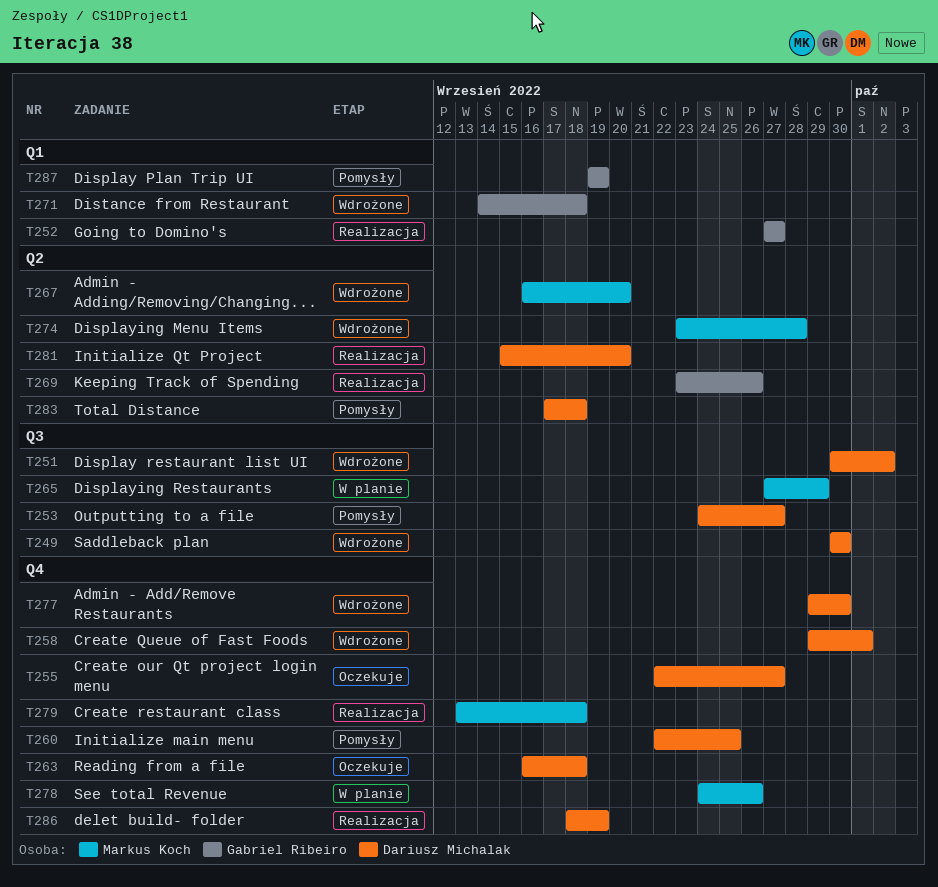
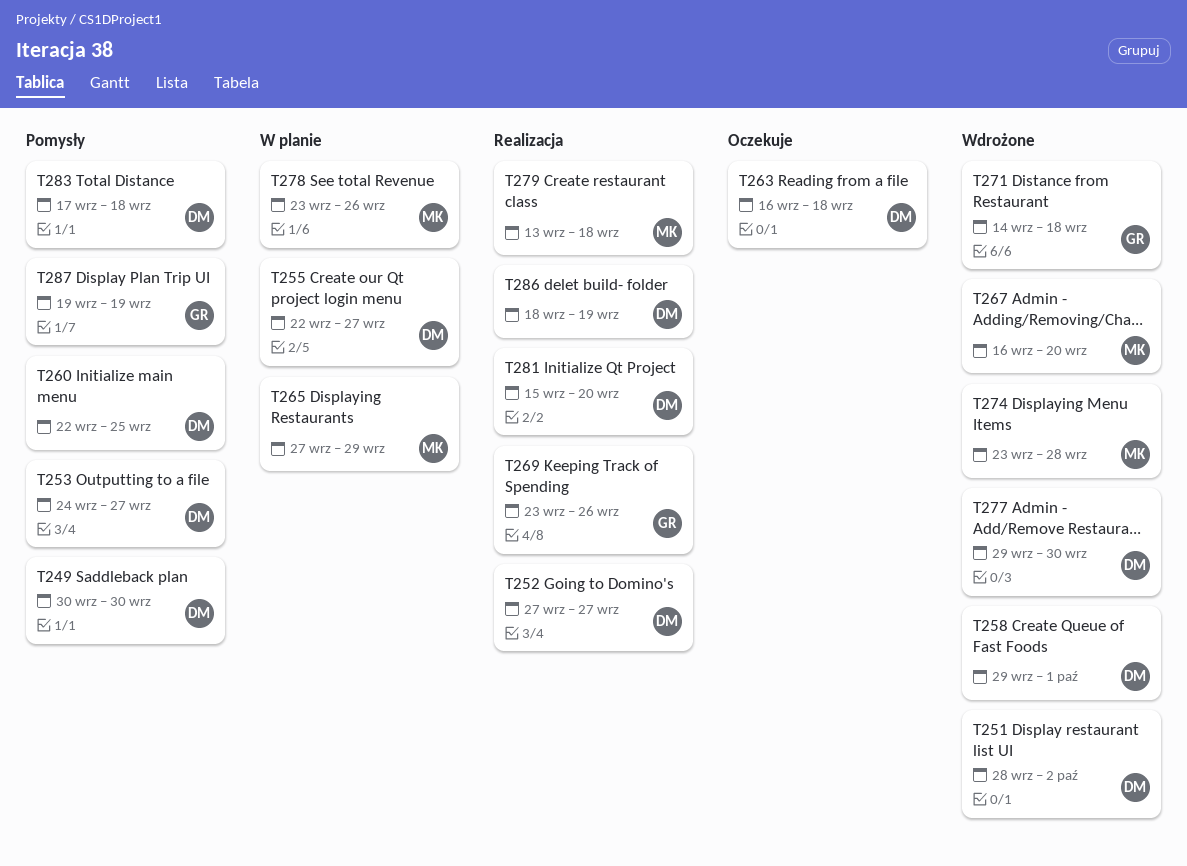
T249, status: Wdrożone -> Pomysły
T251, start: Sep 30 -> Sep 28
T252, owner: Gabriel Ribeiro -> Dariusz Michalak
T255, status: Oczekuje -> W planie
T278, start: Sep 24 -> Sep 23

